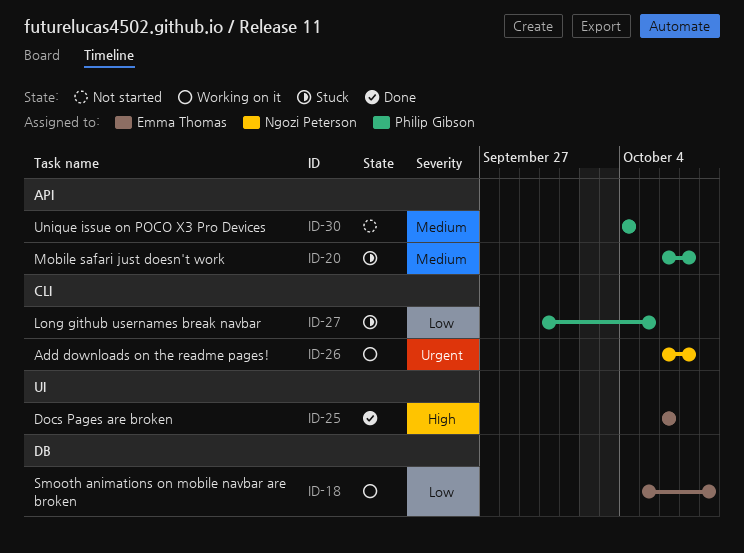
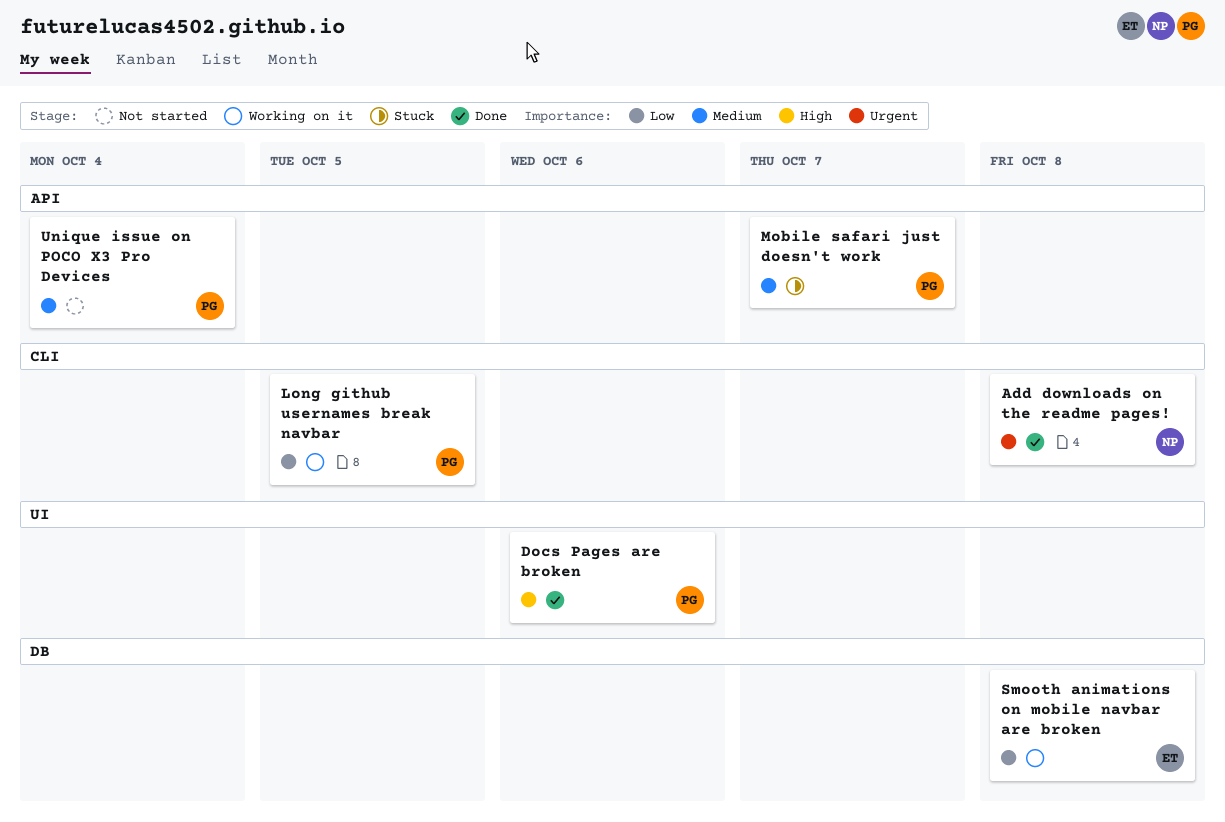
Add downloads on the readme pages!, status: Working on it -> Done
Add downloads on the readme pages!, due: Oct 7 -> Oct 8
Docs Pages are broken, owner: Emma Thomas -> Philip Gibson
Long github usernames break navbar, status: Stuck -> Working on it

